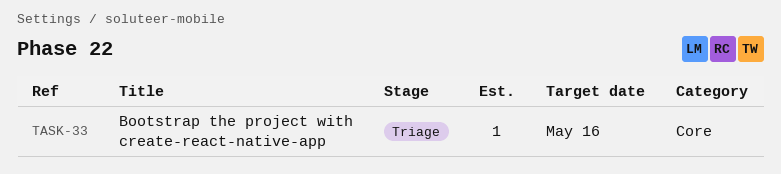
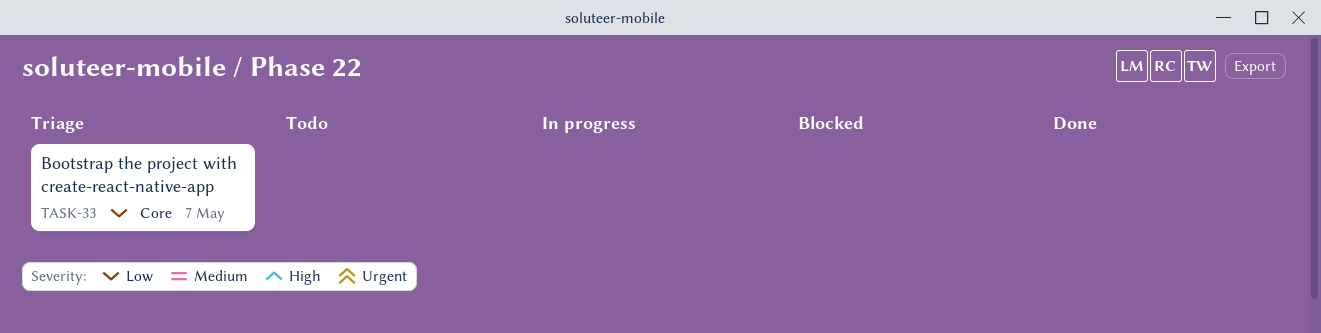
TASK-33, due: May 16 -> May 7

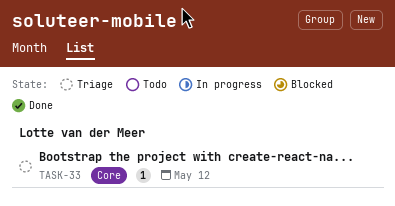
TASK-33, due: May 7 -> May 12

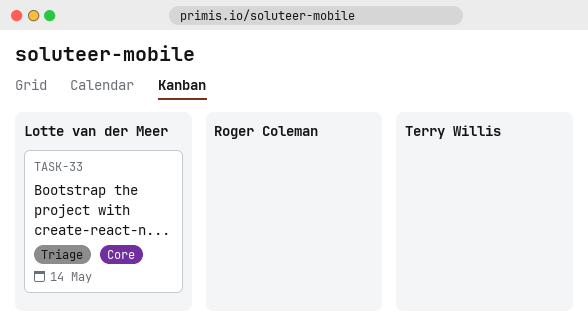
TASK-33, due: May 12 -> May 14

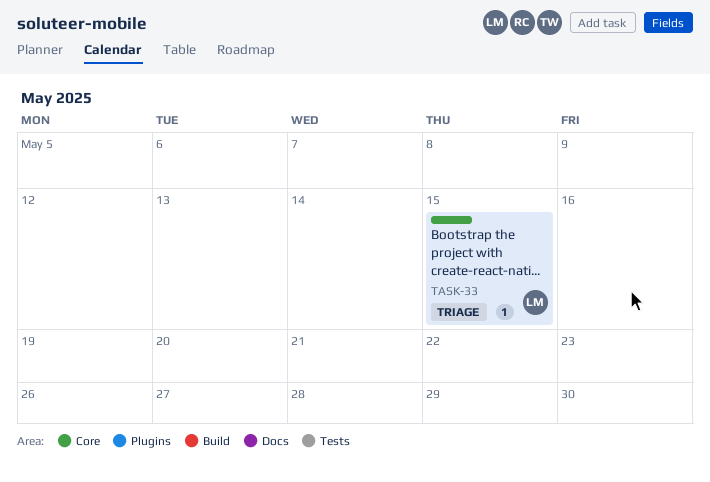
TASK-33, due: May 14 -> May 15

